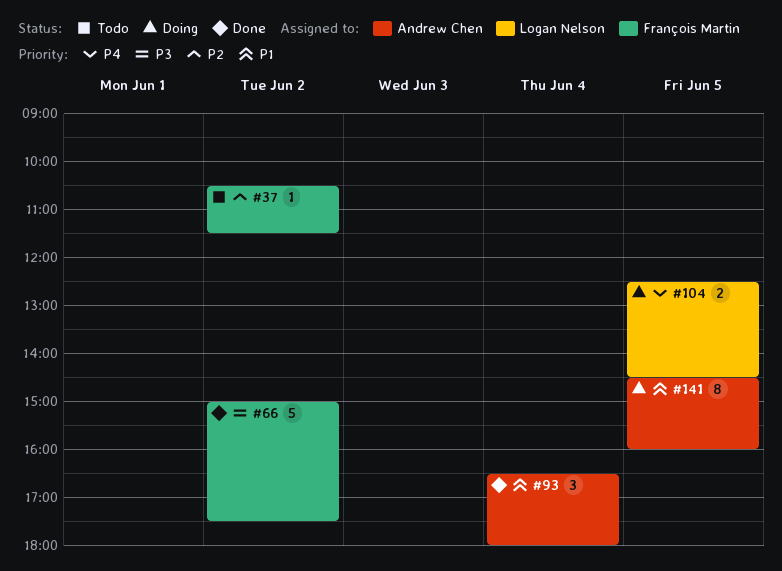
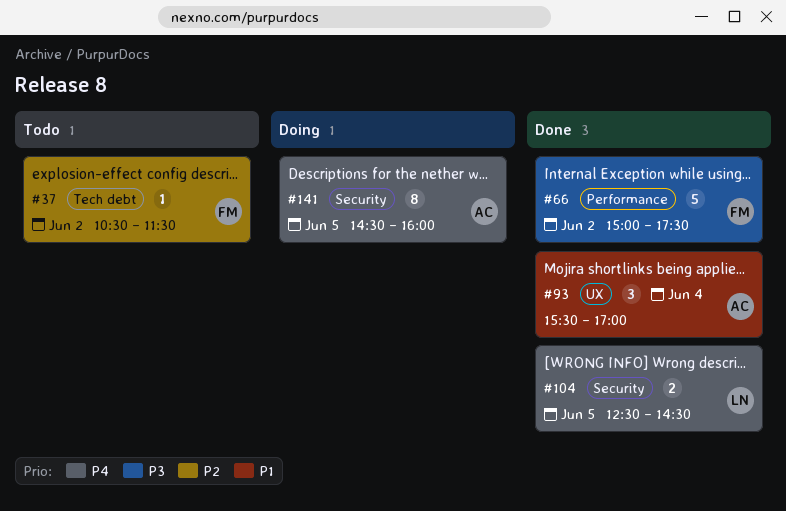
#93, begins: 16:30 -> 15:30
#93, ends: 18:00 -> 17:00
#104, status: Doing -> Done
#141, priority: P1 -> P4

